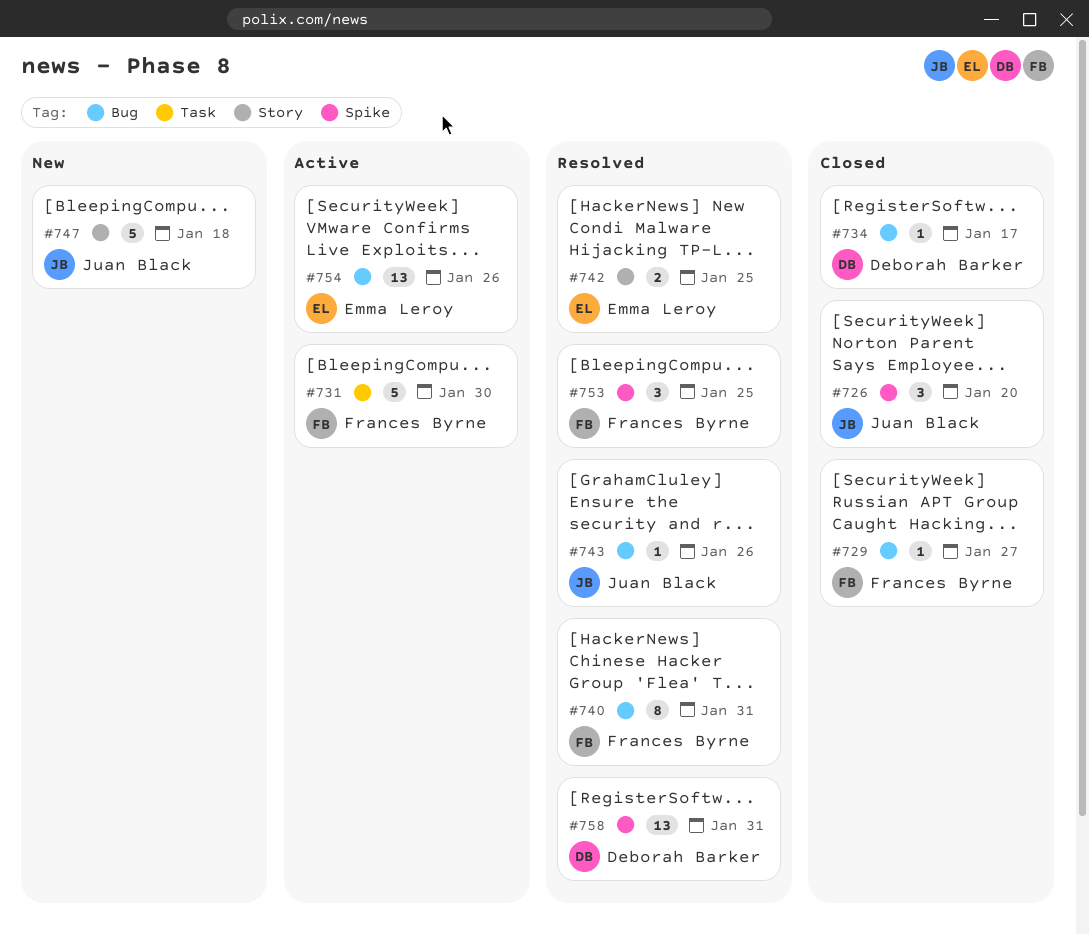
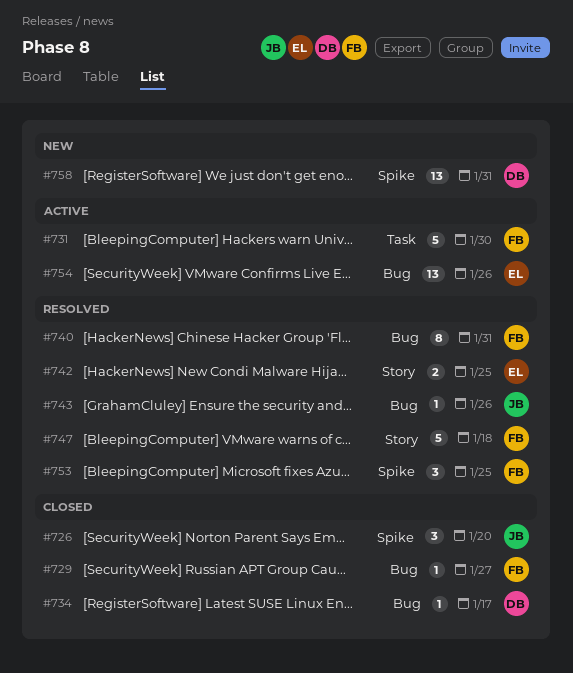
#747, status: New -> Resolved
#747, owner: Juan Black -> Frances Byrne
#758, status: Resolved -> New

